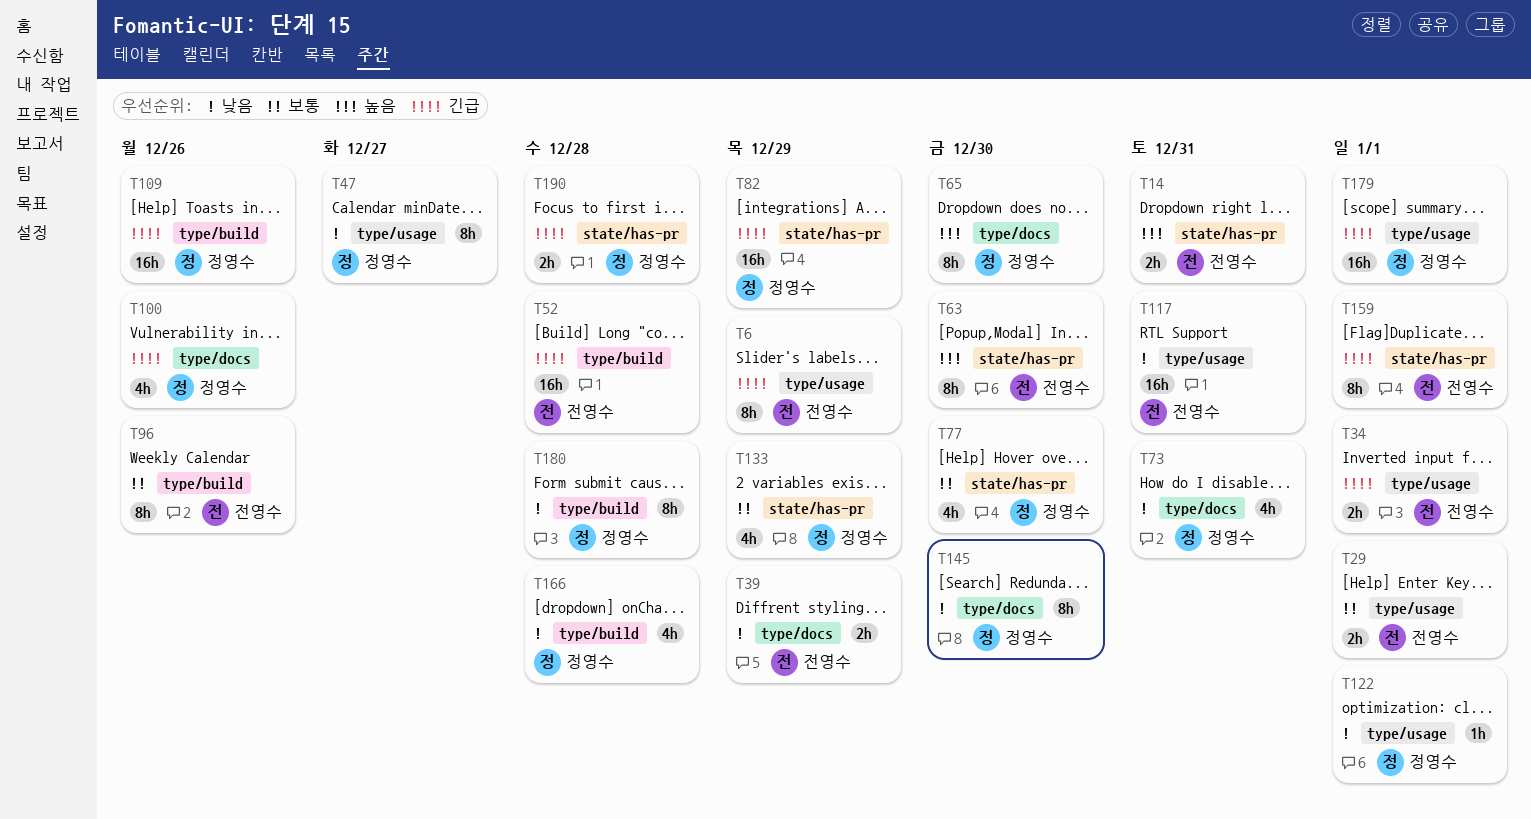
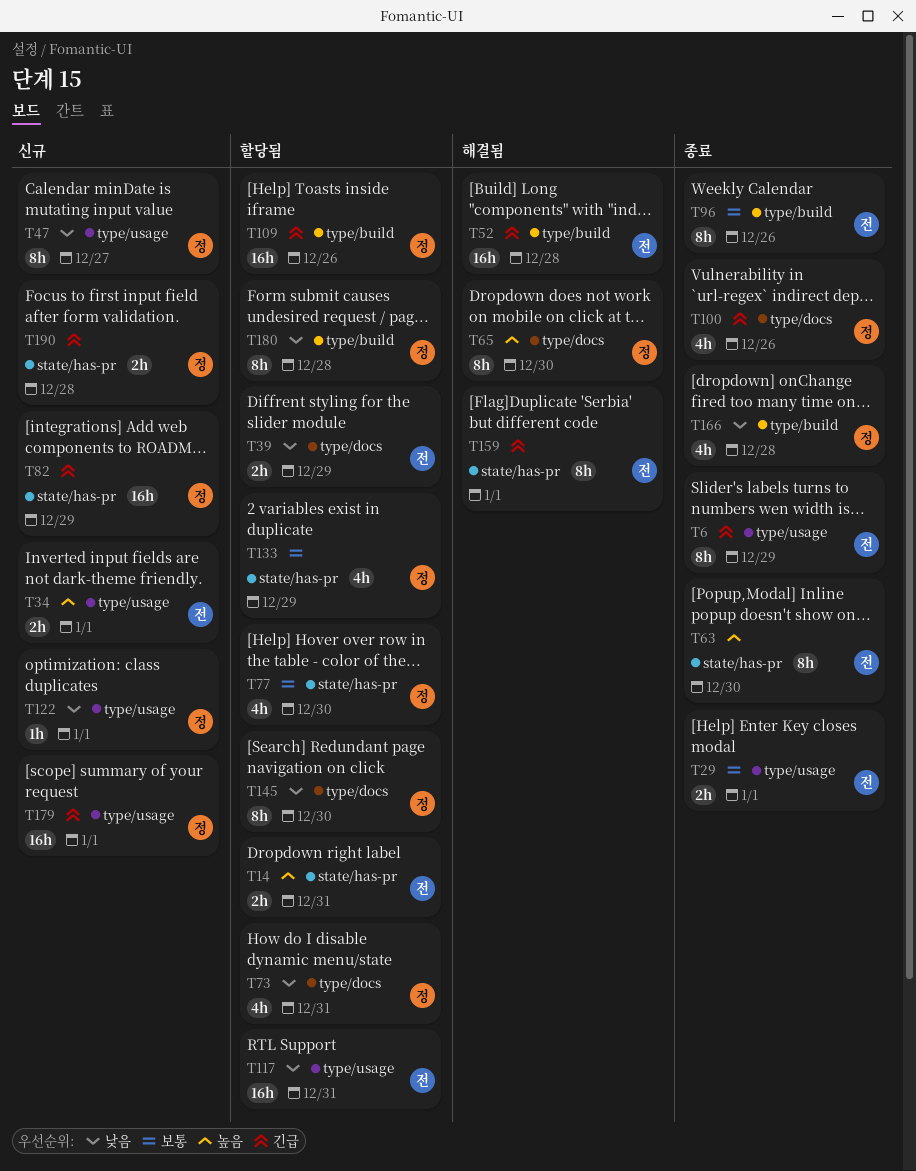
T34, priority: 긴급 -> 높음

